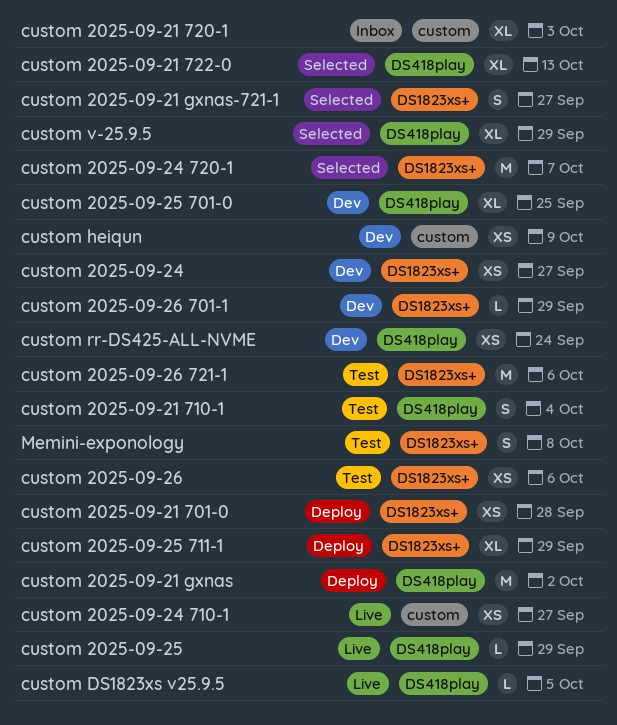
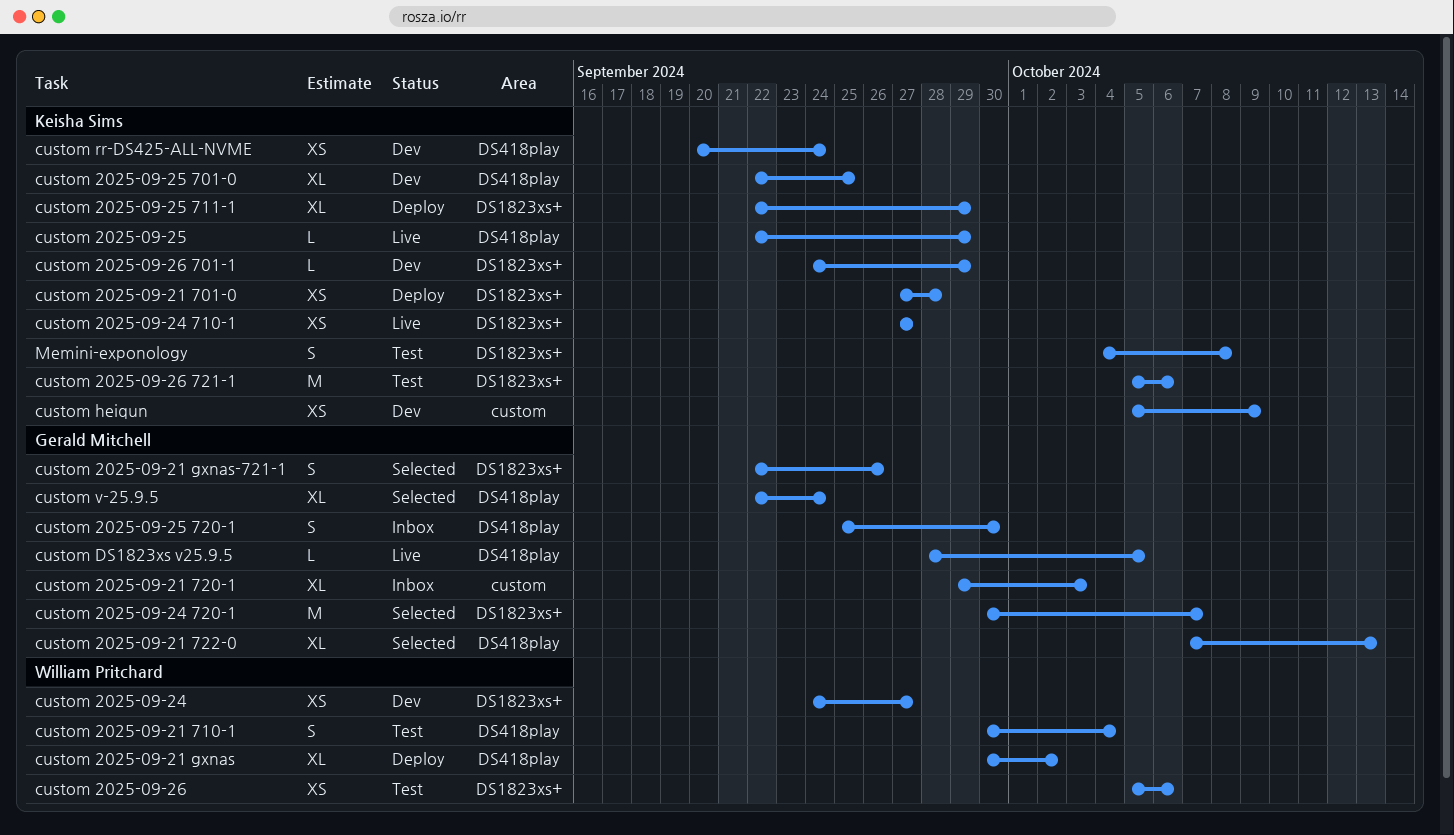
custom 2025-09-21 gxnas, estimate: M -> XL
custom 2025-09-21 gxnas-721-1, due: Sep 27 -> Sep 26
custom 2025-09-24 710-1, label: custom -> DS1823xs+
custom 2025-09-25 720-1: none -> present
custom v-25.9.5, due: Sep 29 -> Sep 24

